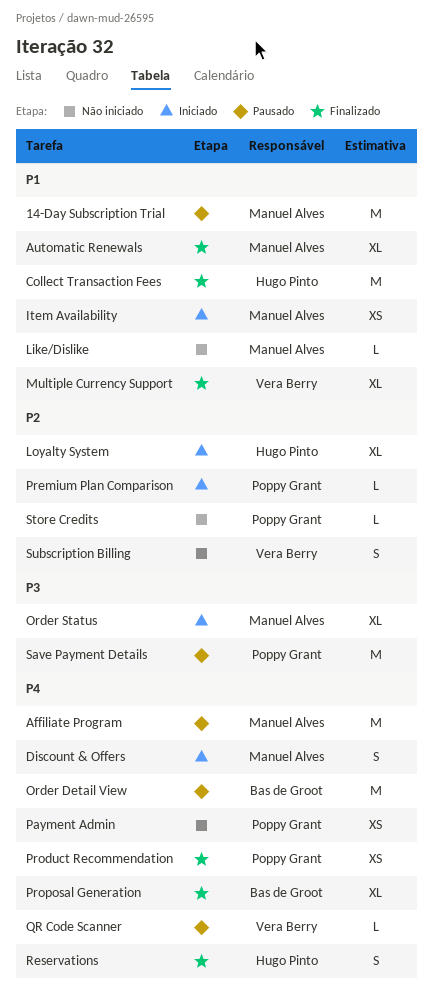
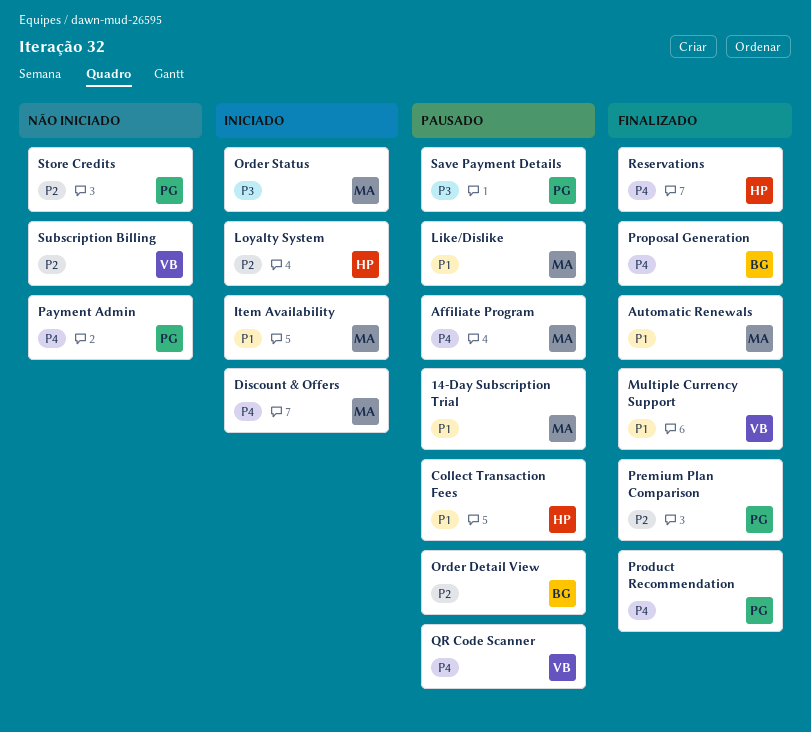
Collect Transaction Fees, status: Finalizado -> Pausado
Like/Dislike, status: Não iniciado -> Pausado
Order Detail View, priority: P4 -> P2
Premium Plan Comparison, status: Iniciado -> Finalizado

